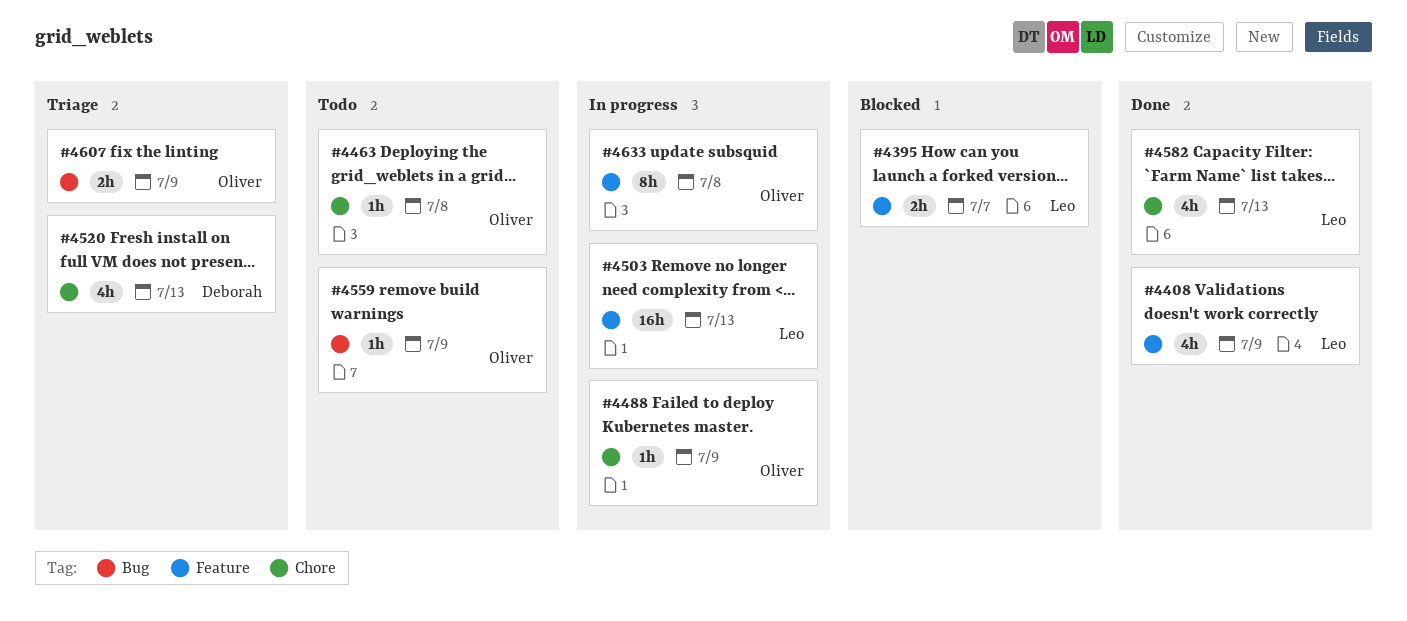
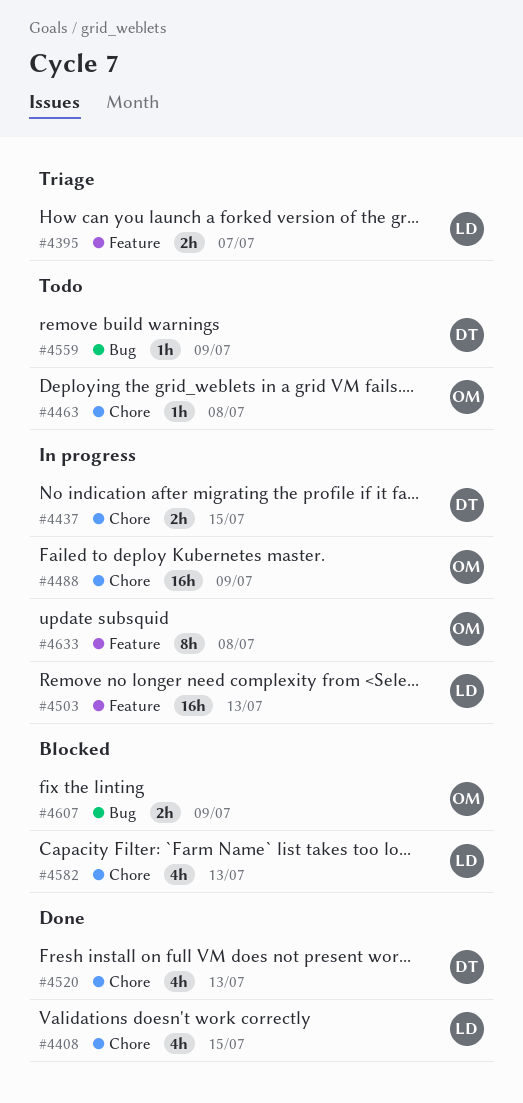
#4395, status: Blocked -> Triage
#4408, label: Feature -> Chore
#4408, due: Jul 9 -> Jul 15
#4437: none -> present
#4488, estimate: 1h -> 16h
#4520, status: Triage -> Done
#4559, owner: Oliver -> Deborah
#4582, status: Done -> Blocked
#4607, status: Triage -> Blocked

